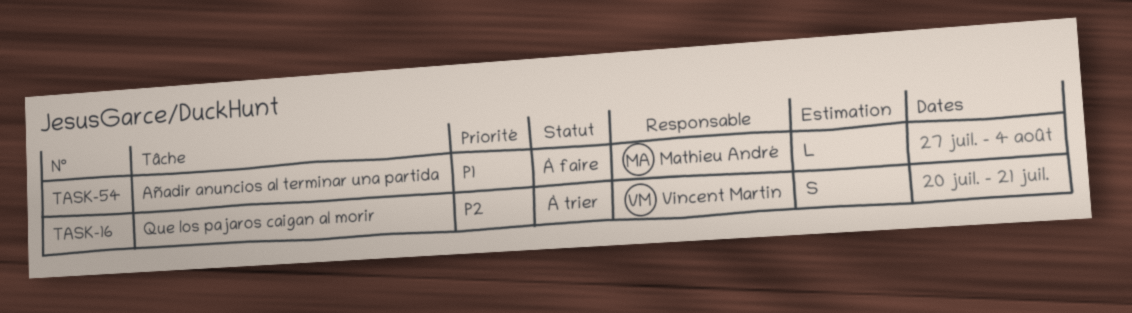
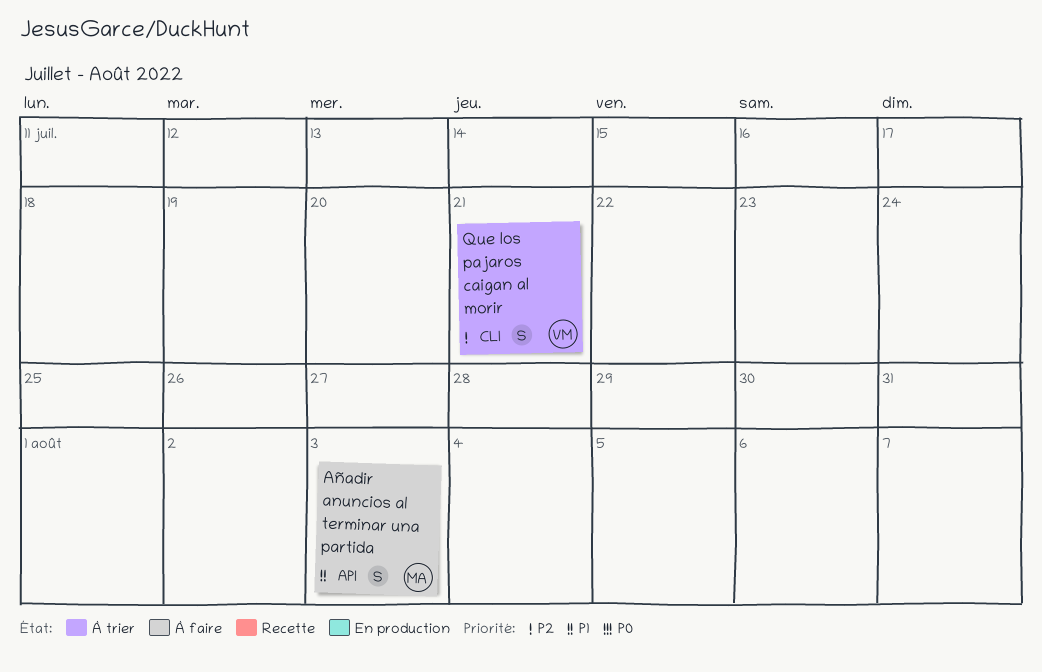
Añadir anuncios al terminar una partida, estimate: L -> S
Añadir anuncios al terminar una partida, due: Aug 4 -> Aug 3

